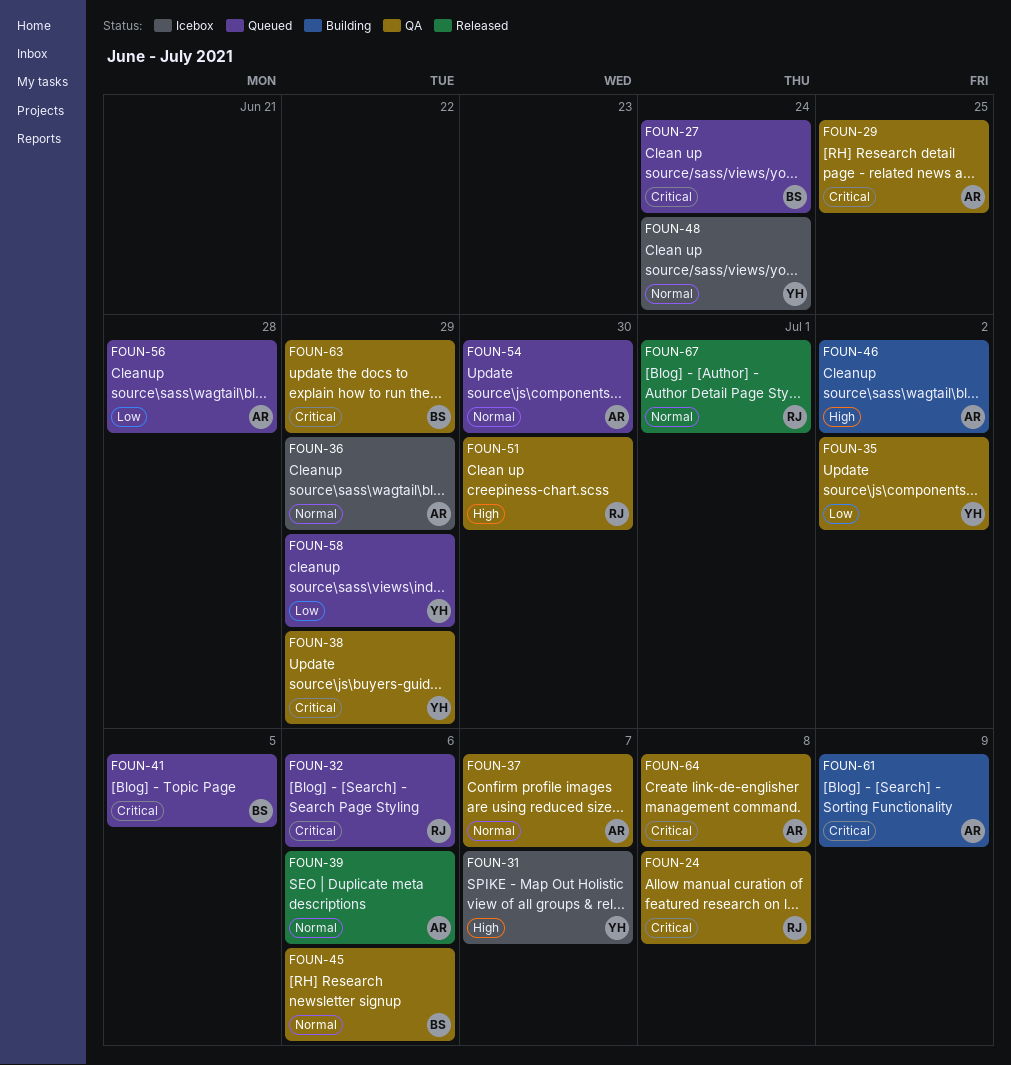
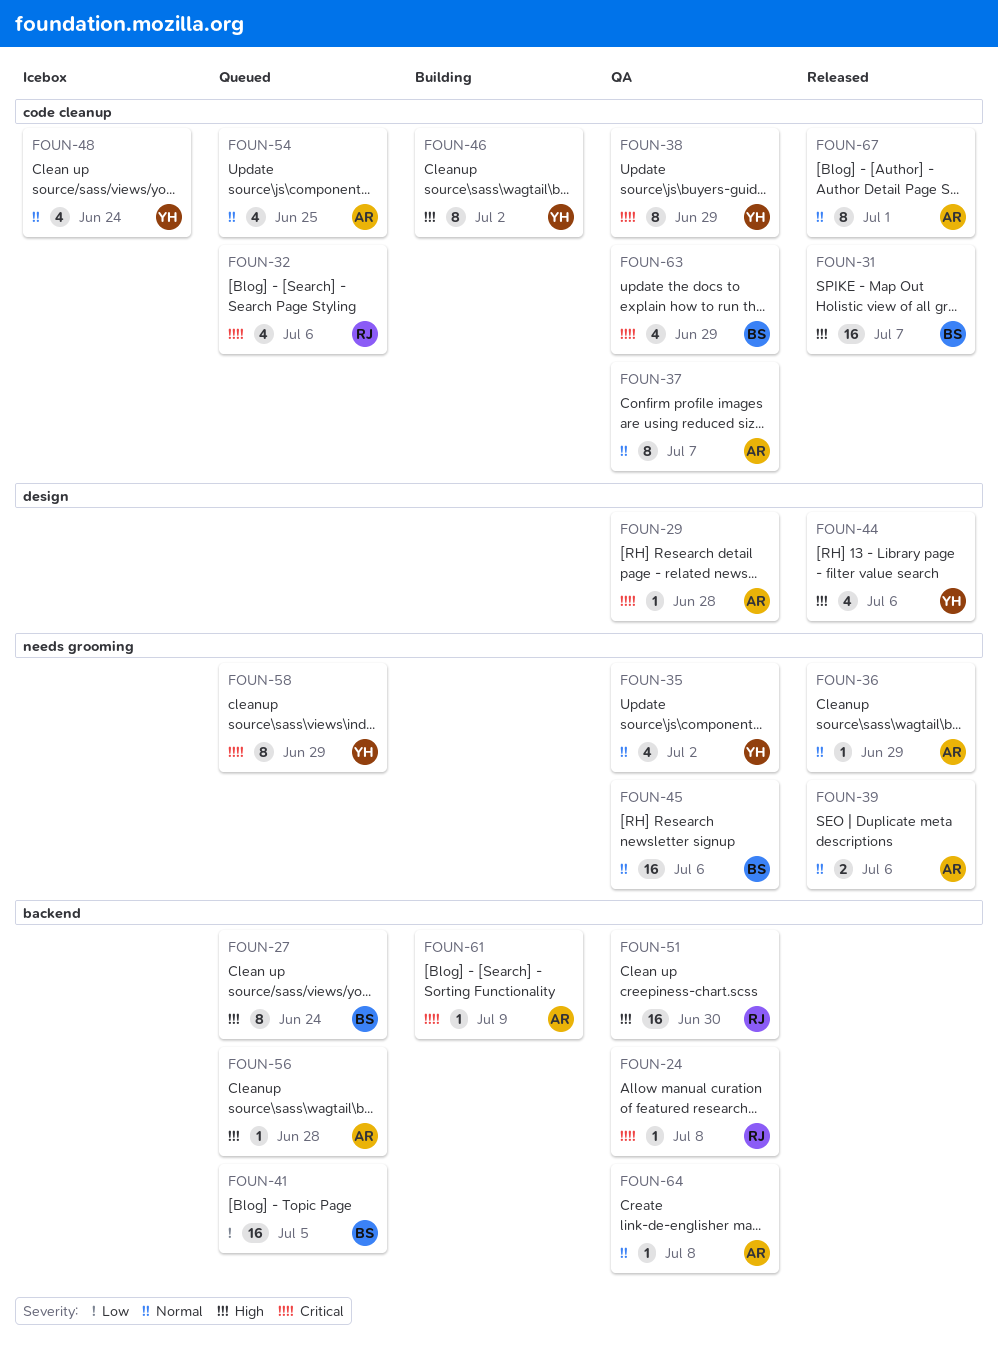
FOUN-27, priority: Critical -> High
FOUN-29, due: Jun 25 -> Jun 28
FOUN-31, status: Icebox -> Released
FOUN-31, owner: YH -> BS
FOUN-35, priority: Low -> Normal
FOUN-36, status: Icebox -> Released
FOUN-41, priority: Critical -> Low
FOUN-44: none -> present
FOUN-46, owner: AR -> YH
FOUN-54, due: Jun 30 -> Jun 25
FOUN-56, priority: Low -> High
FOUN-58, priority: Low -> Critical
FOUN-64, priority: Critical -> Normal
FOUN-67, owner: RJ -> AR

